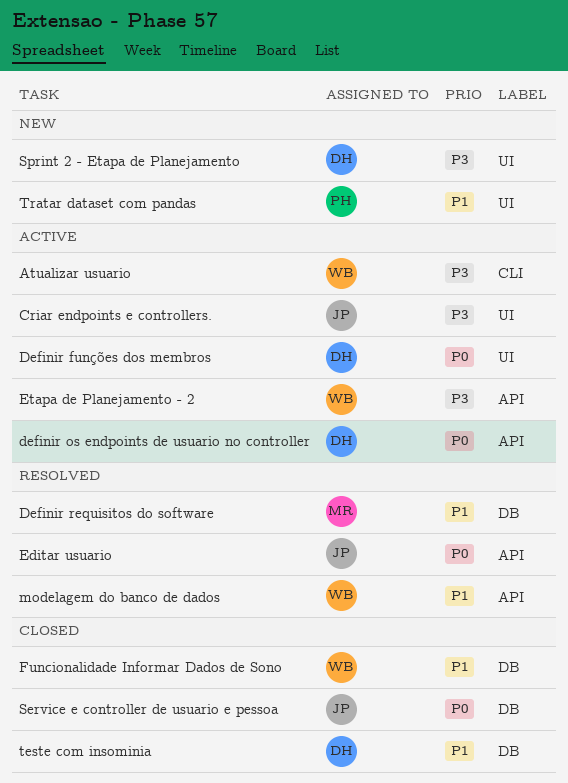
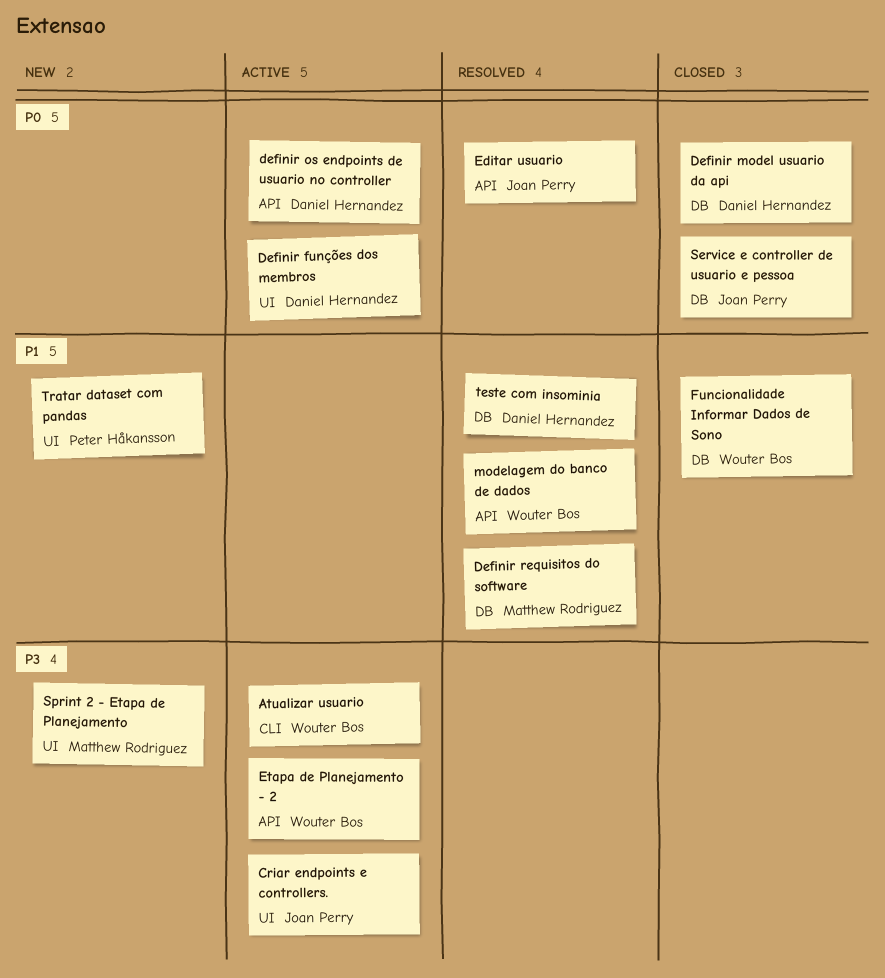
Definir model usuario da api: none -> present
Sprint 2 - Etapa de Planejamento, owner: Daniel Hernandez -> Matthew Rodriguez
teste com insominia, status: Closed -> Resolved

